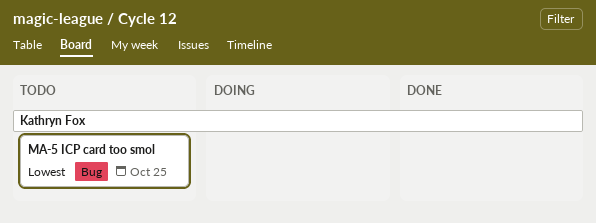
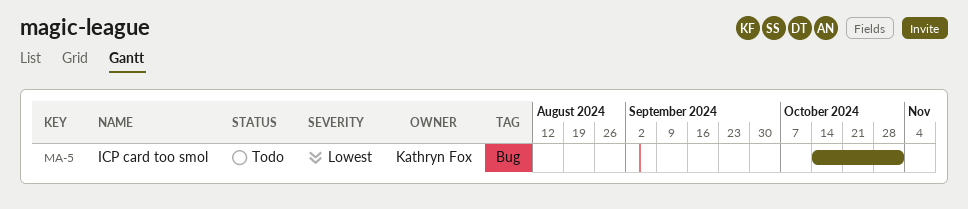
MA-5, due: Oct 25 -> Nov 1

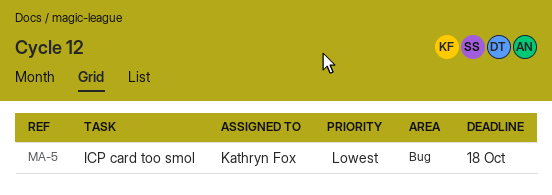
MA-5, due: Nov 1 -> Oct 18

